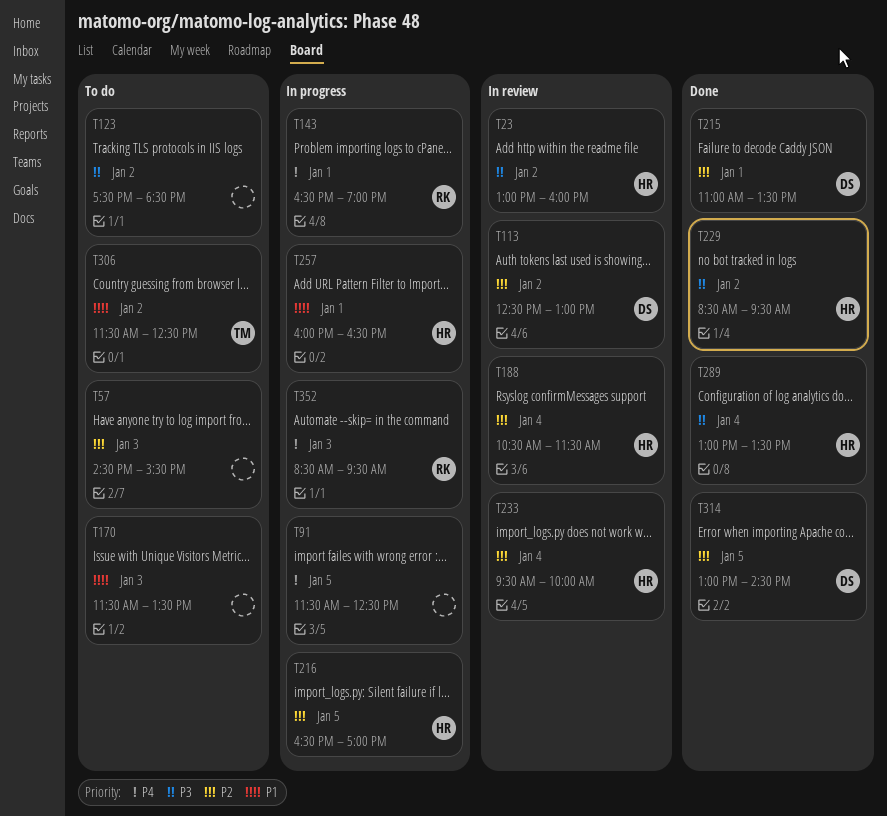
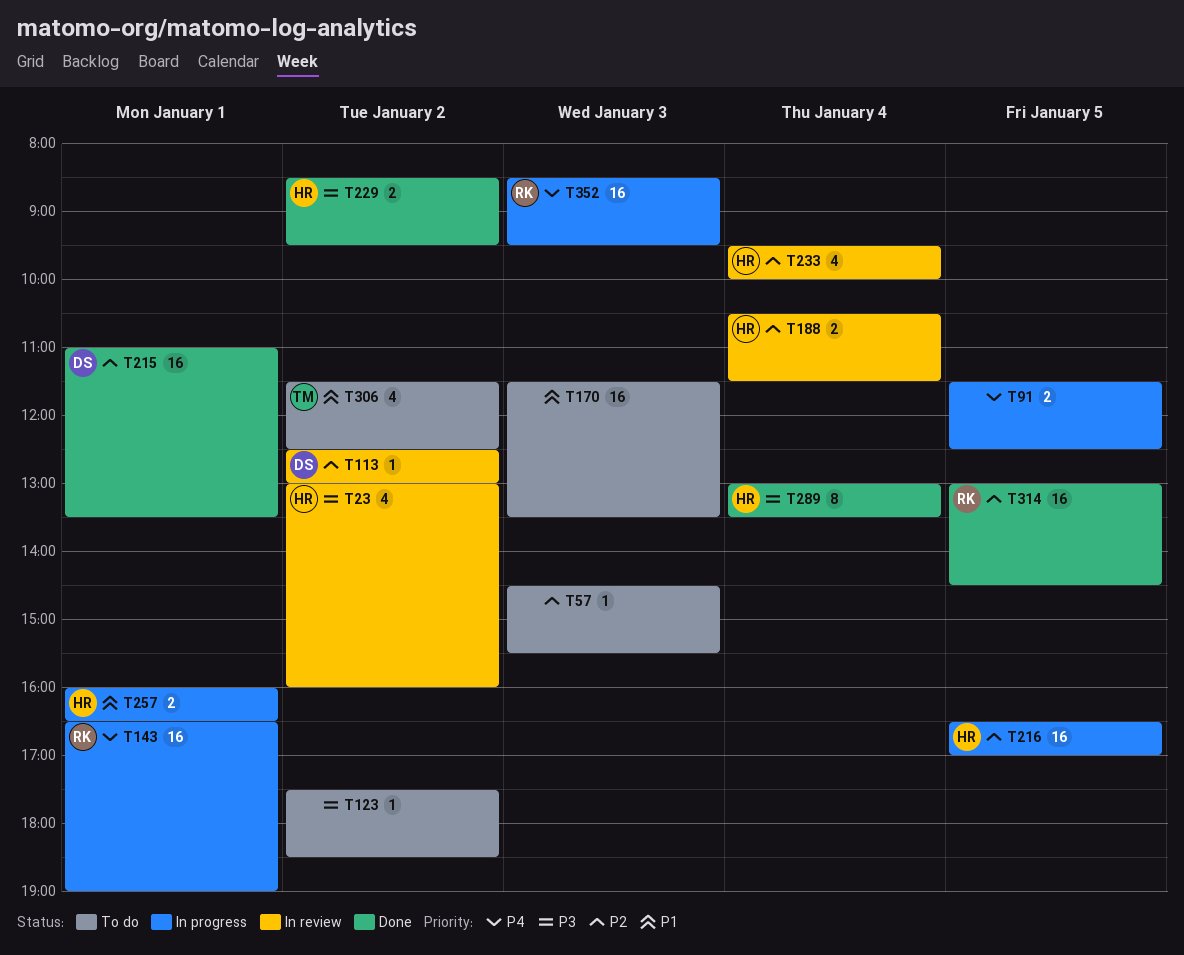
T314, owner: DS -> RK

